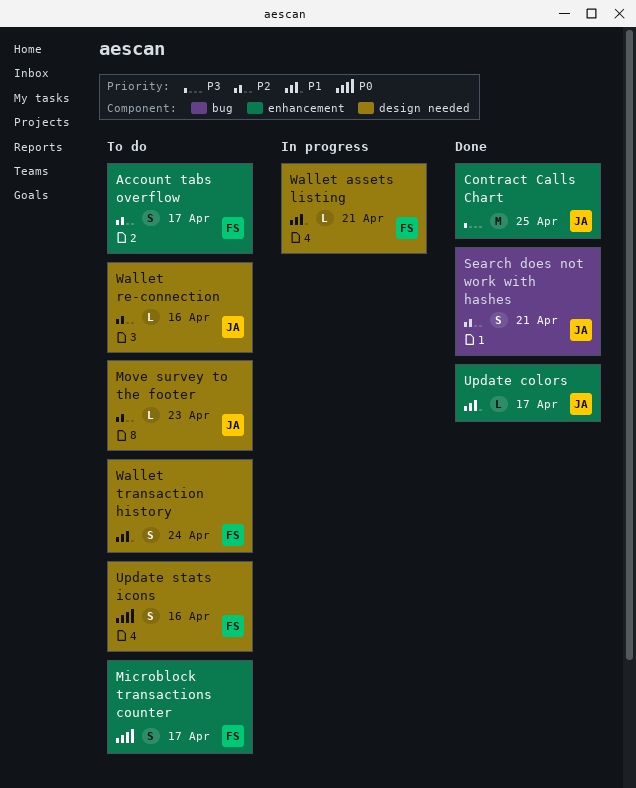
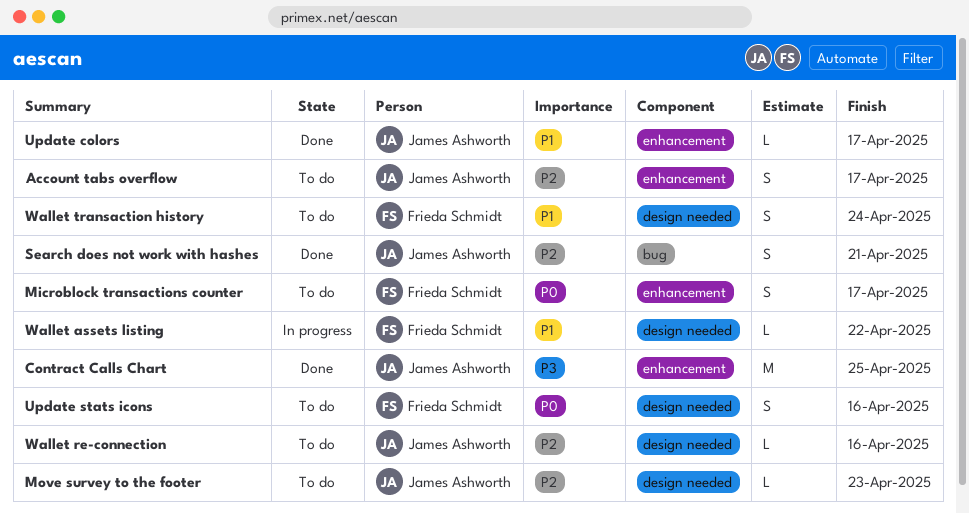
Account tabs overflow, owner: Frieda Schmidt -> James Ashworth
Wallet assets listing, due: Apr 21 -> Apr 22

